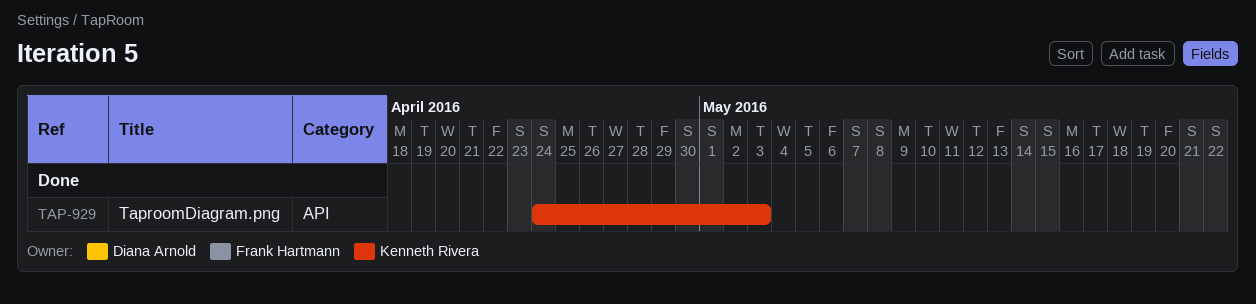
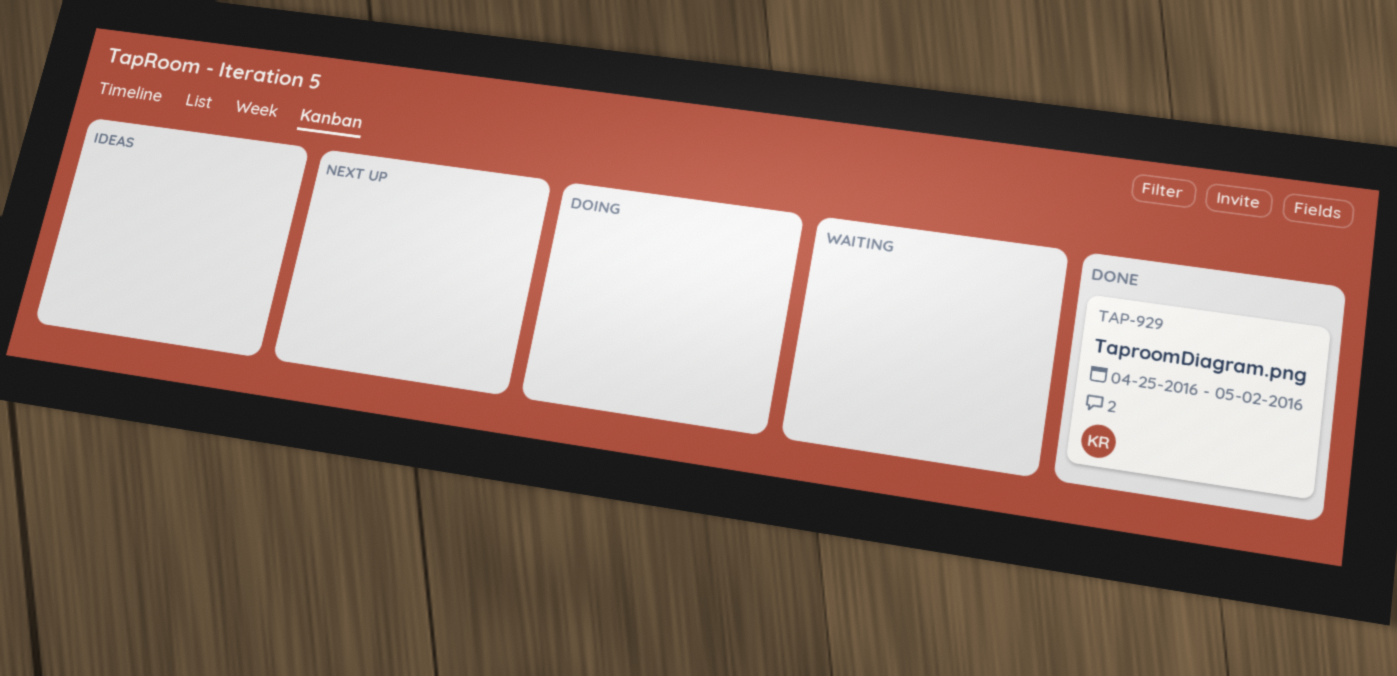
TAP-929, start: Apr 24 -> Apr 25
TAP-929, due: May 3 -> May 2

